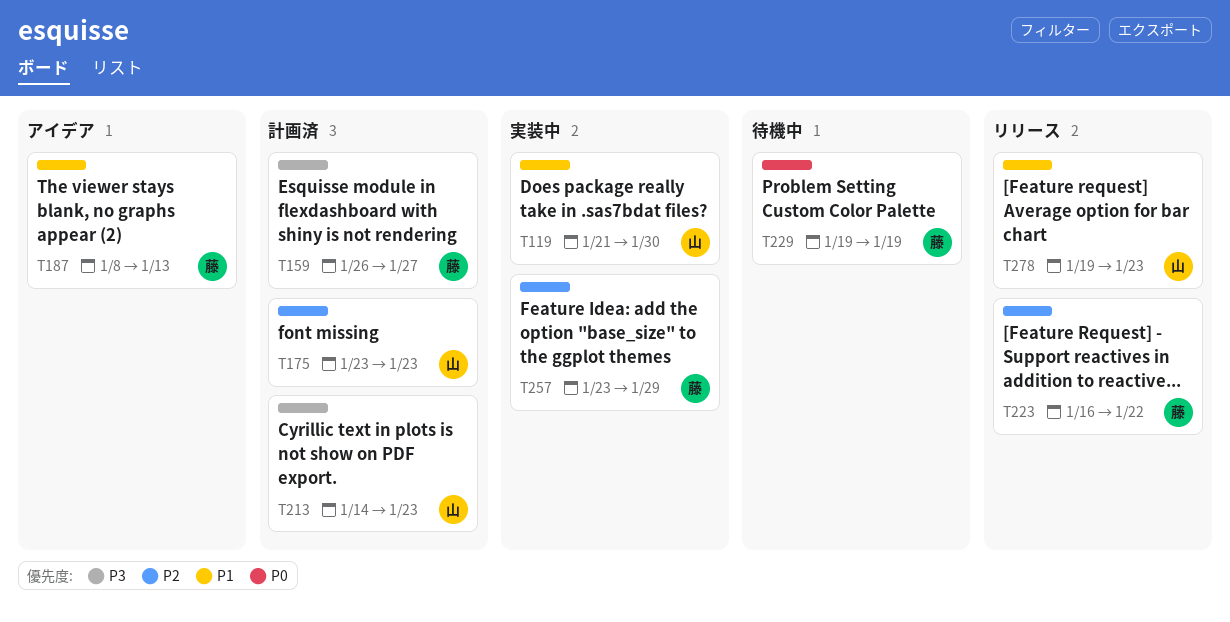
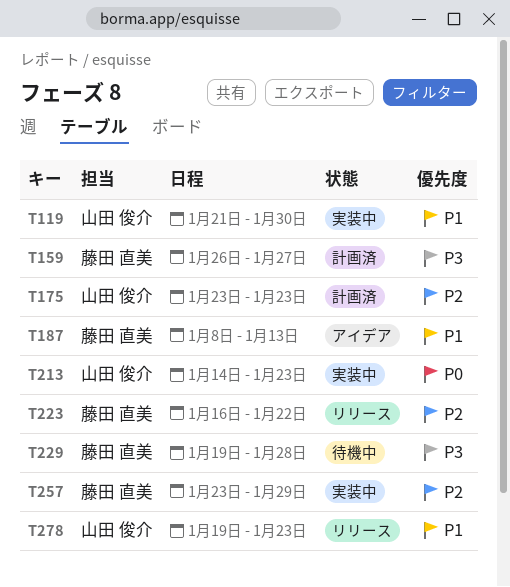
T213, status: 計画済 -> 実装中
T213, priority: P3 -> P0
T229, priority: P0 -> P3
T229, due: Jan 19 -> Jan 28

